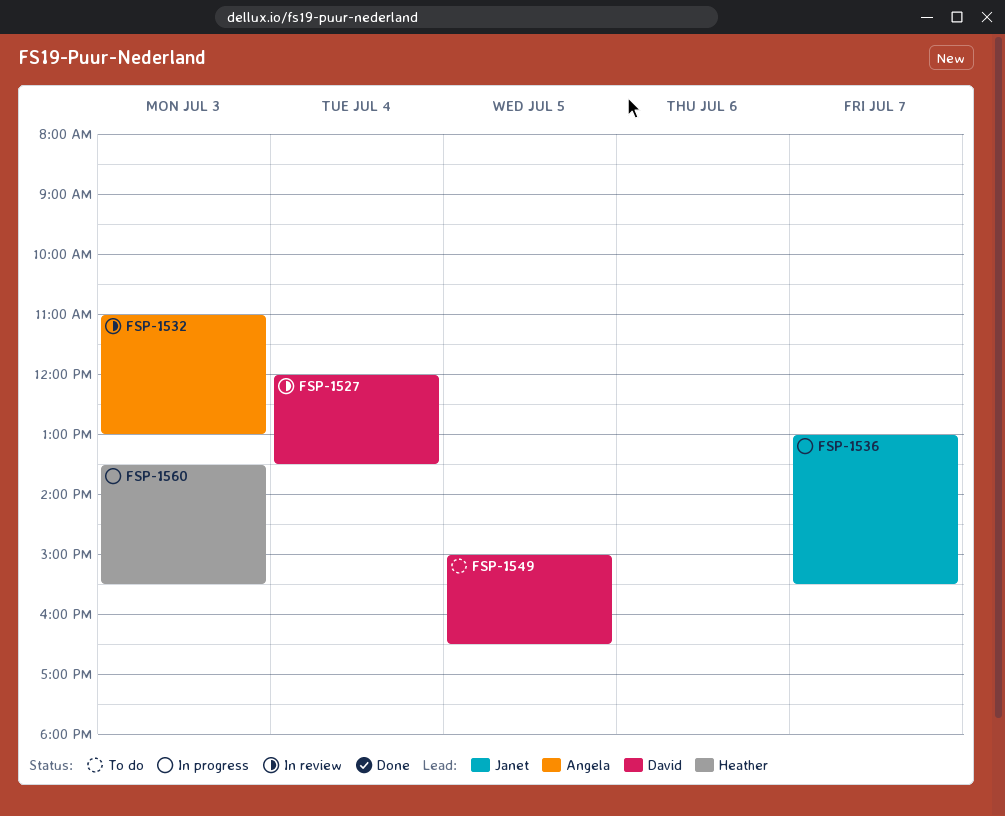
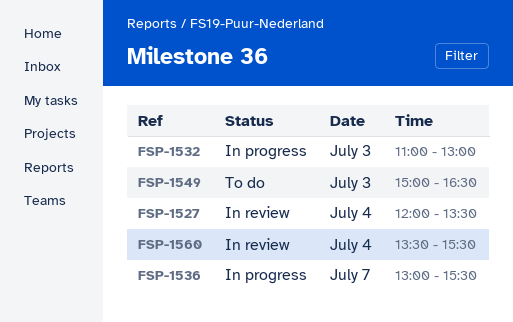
FSP-1532, status: In review -> In progress
FSP-1549, day: Jul 5 -> Jul 3
FSP-1560, status: In progress -> In review
FSP-1560, day: Jul 3 -> Jul 4

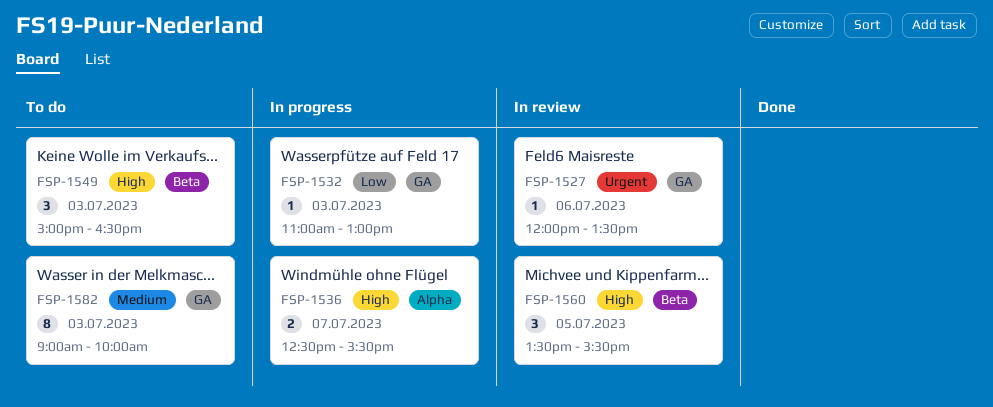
FSP-1527, day: Jul 4 -> Jul 6
FSP-1536, begins: 13:00 -> 12:30
FSP-1560, day: Jul 4 -> Jul 5
FSP-1582: none -> present

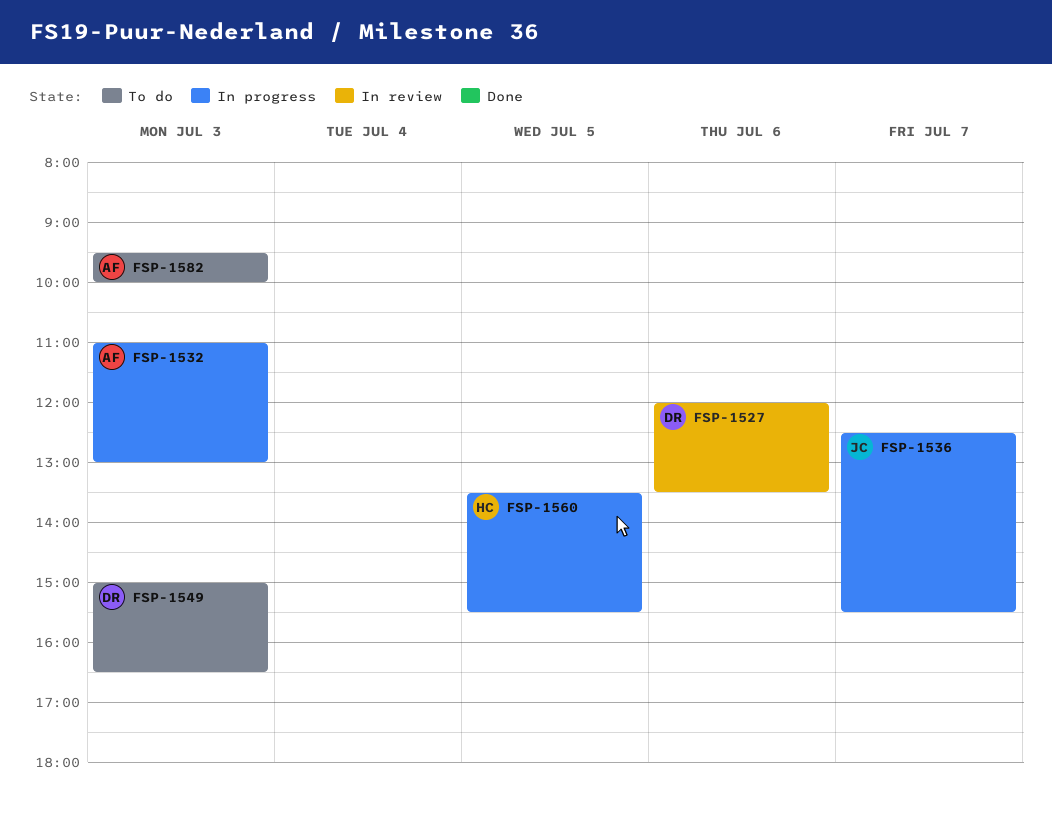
FSP-1560, status: In review -> In progress
FSP-1582, begins: 09:00 -> 09:30

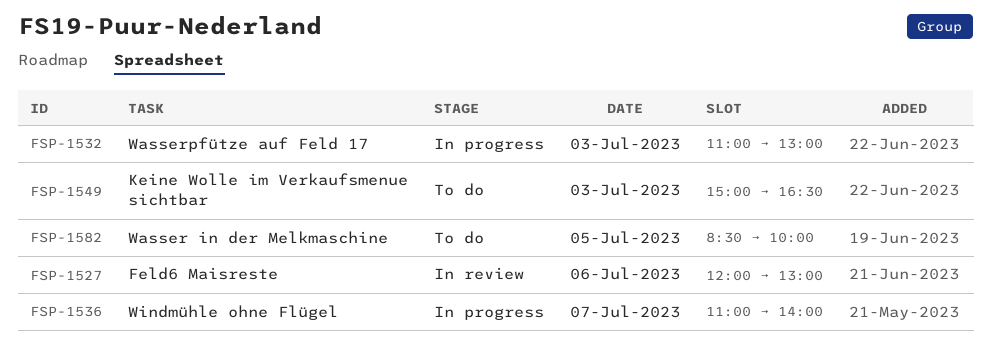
FSP-1527, ends: 13:30 -> 13:00
FSP-1536, begins: 12:30 -> 11:00
FSP-1536, ends: 15:30 -> 14:00
FSP-1560: present -> none
FSP-1582, day: Jul 3 -> Jul 5
FSP-1582, begins: 09:30 -> 08:30

